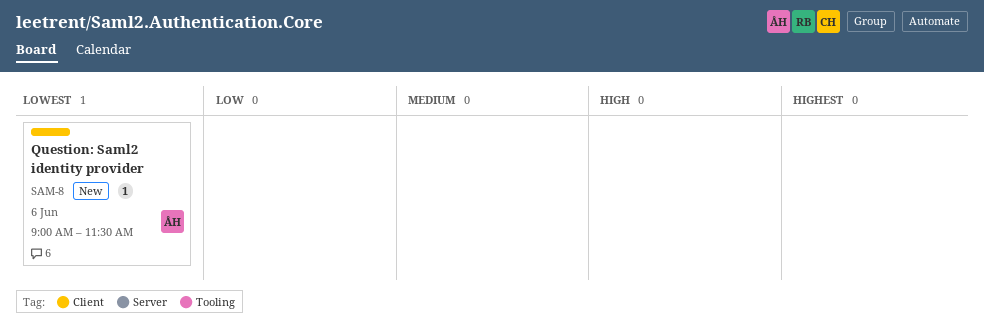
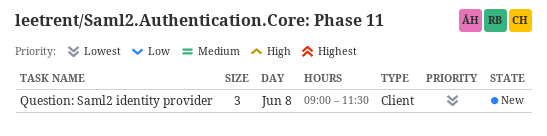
Question: Saml2 identity provider, estimate: 1 -> 3
Question: Saml2 identity provider, day: Jun 6 -> Jun 8

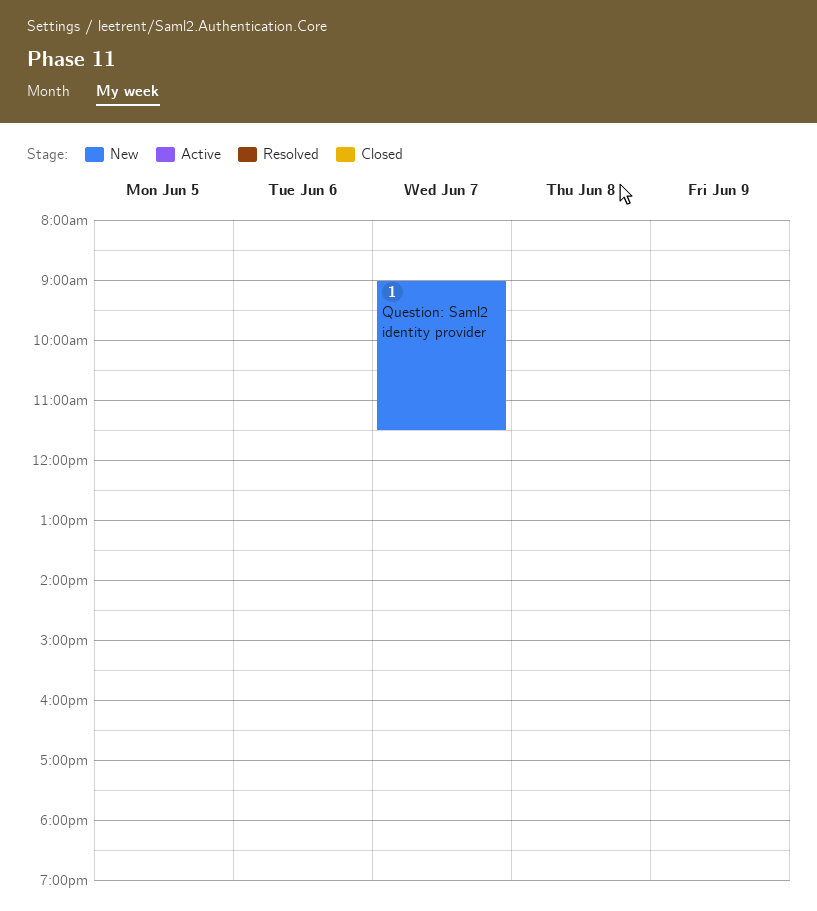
Question: Saml2 identity provider, estimate: 3 -> 1
Question: Saml2 identity provider, day: Jun 8 -> Jun 7

